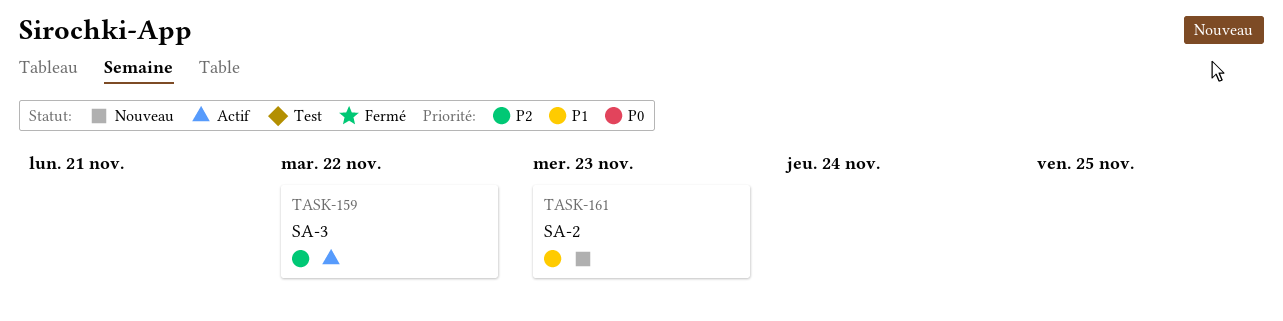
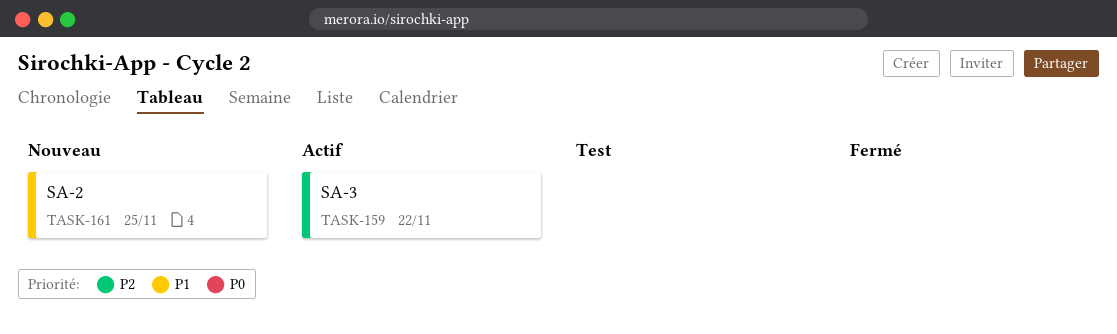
TASK-161, due: Nov 23 -> Nov 25

